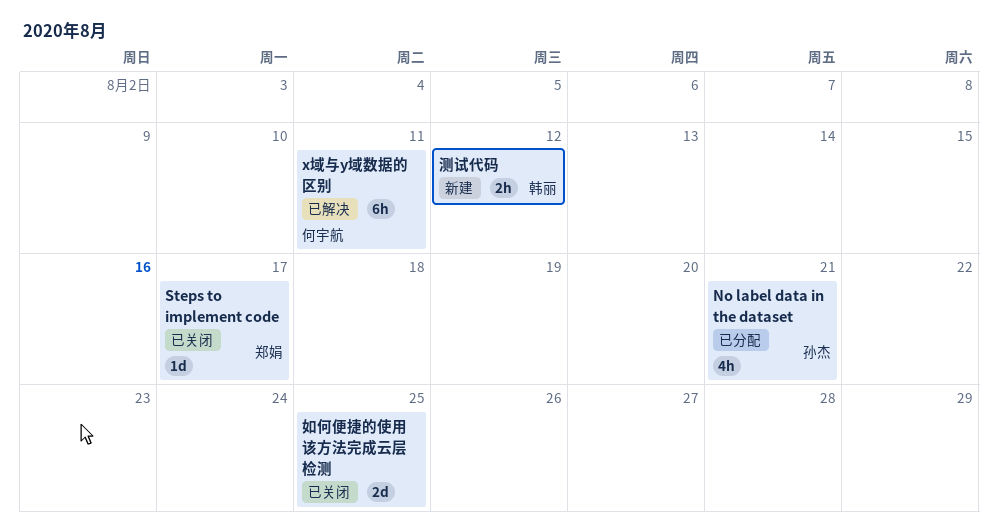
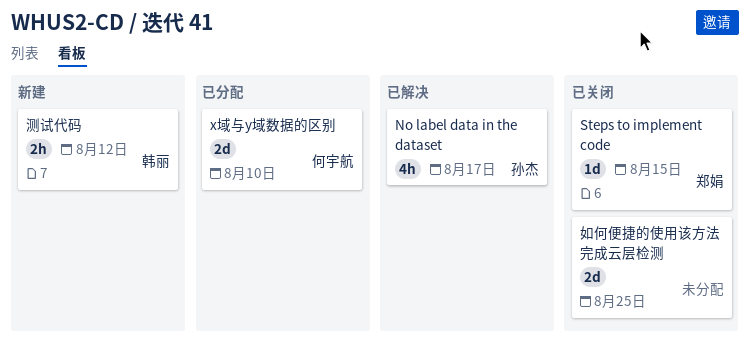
No label data in the dataset, status: 已分配 -> 已解决
No label data in the dataset, due: Aug 21 -> Aug 17
Steps to implement code, due: Aug 17 -> Aug 15
x域与y域数据的区别, status: 已解决 -> 已分配
x域与y域数据的区别, estimate: 6h -> 2d
x域与y域数据的区别, due: Aug 11 -> Aug 10

